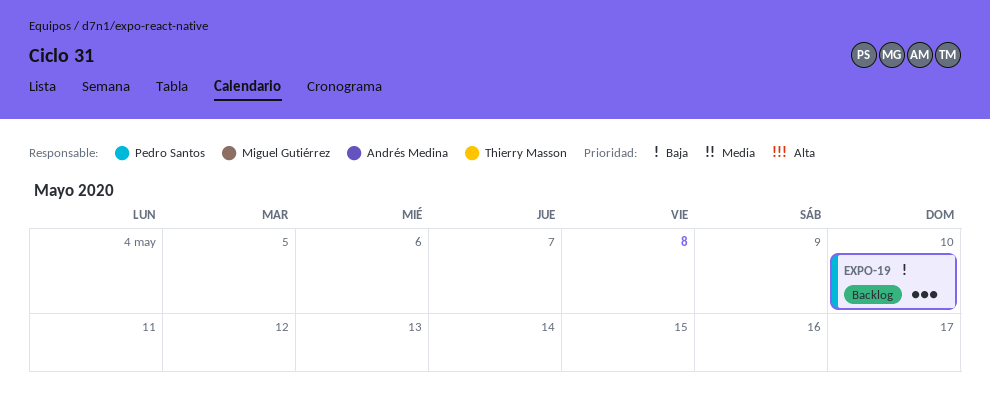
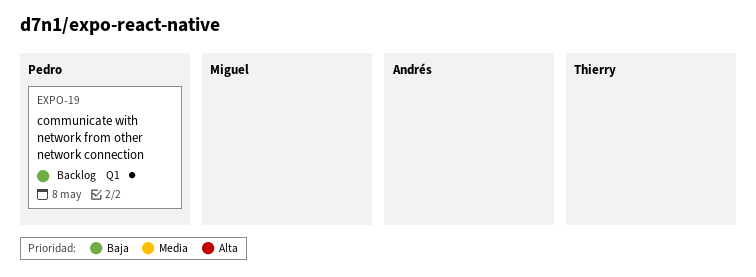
EXPO-19, estimate: 3 -> 1
EXPO-19, due: May 10 -> May 8

